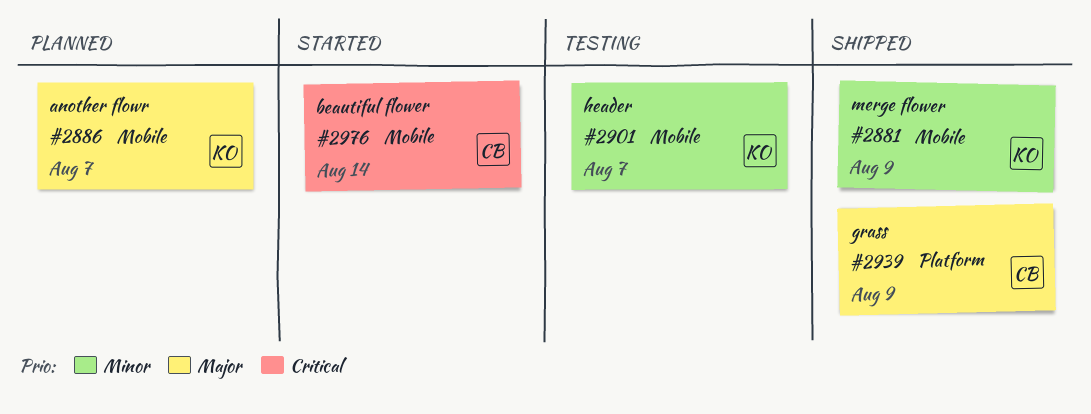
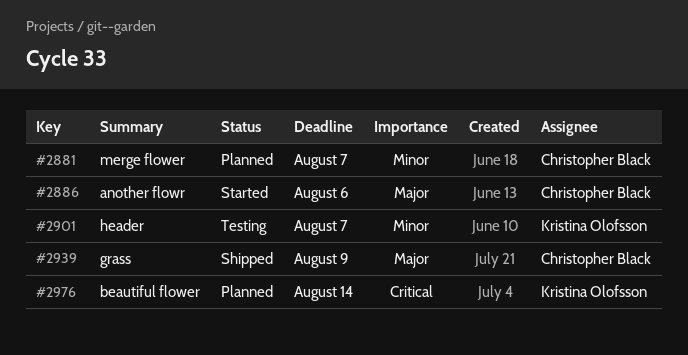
#2881, status: Shipped -> Planned
#2881, owner: Kristina Olofsson -> Christopher Black
#2881, due: Aug 9 -> Aug 7
#2886, status: Planned -> Started
#2886, owner: Kristina Olofsson -> Christopher Black
#2886, due: Aug 7 -> Aug 6
#2976, status: Started -> Planned
#2976, owner: Christopher Black -> Kristina Olofsson

